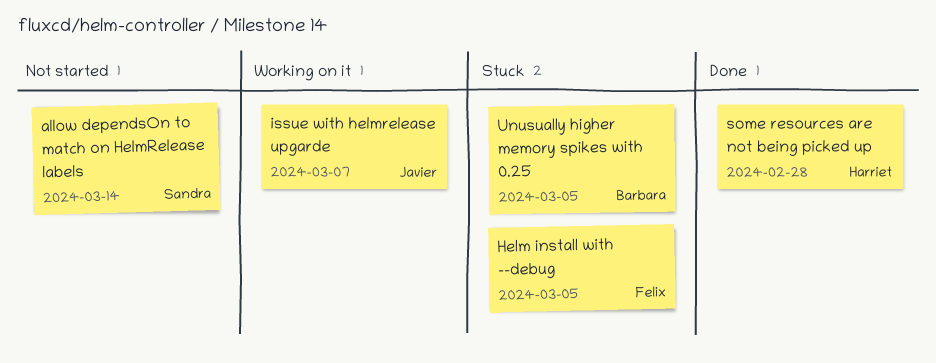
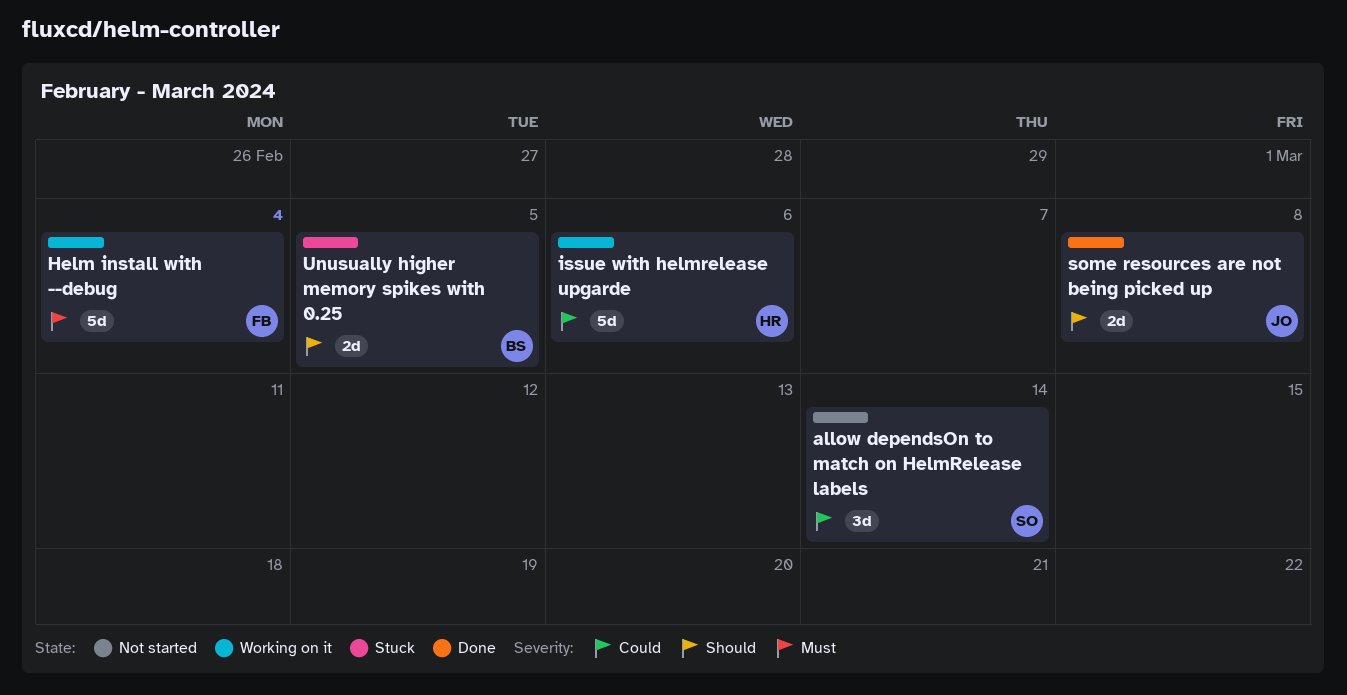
Helm install with --debug, status: Stuck -> Working on it
Helm install with --debug, due: Mar 5 -> Mar 4
issue with helmrelease upgarde, owner: Javier -> Harriet
issue with helmrelease upgarde, due: Mar 7 -> Mar 6
some resources are not being picked up, owner: Harriet -> Javier
some resources are not being picked up, due: Feb 28 -> Mar 8

